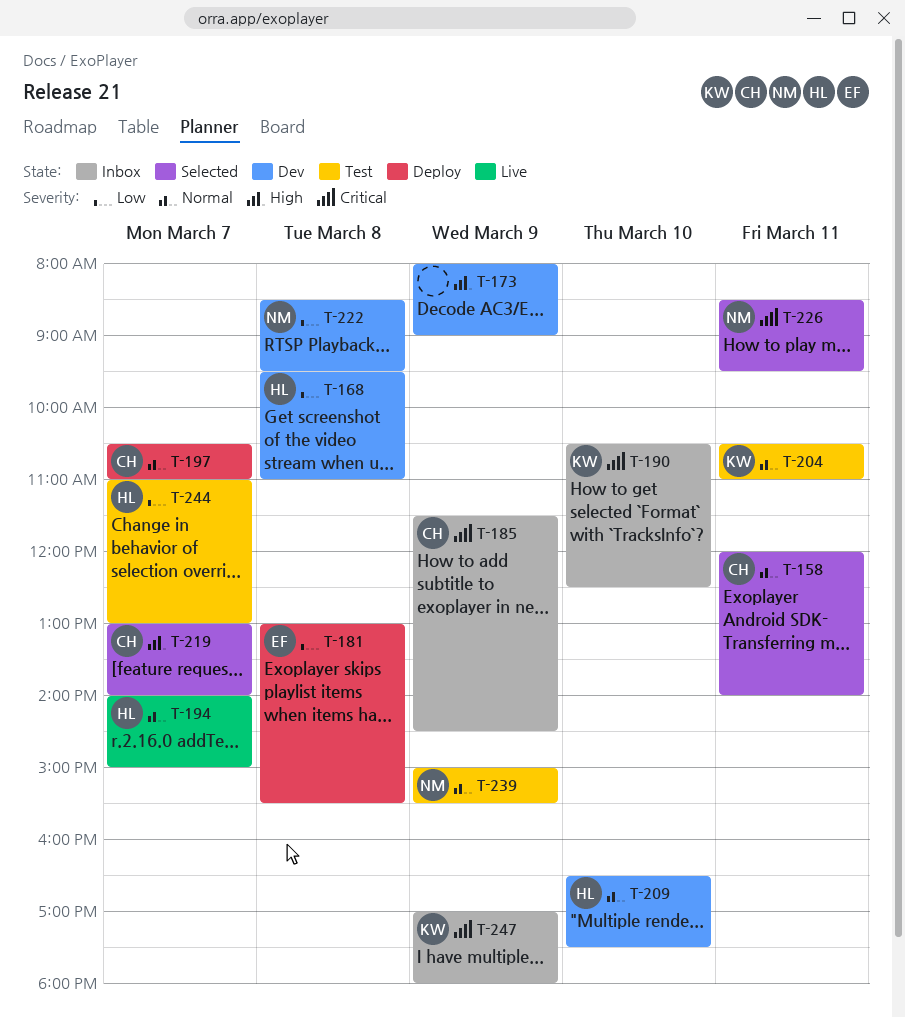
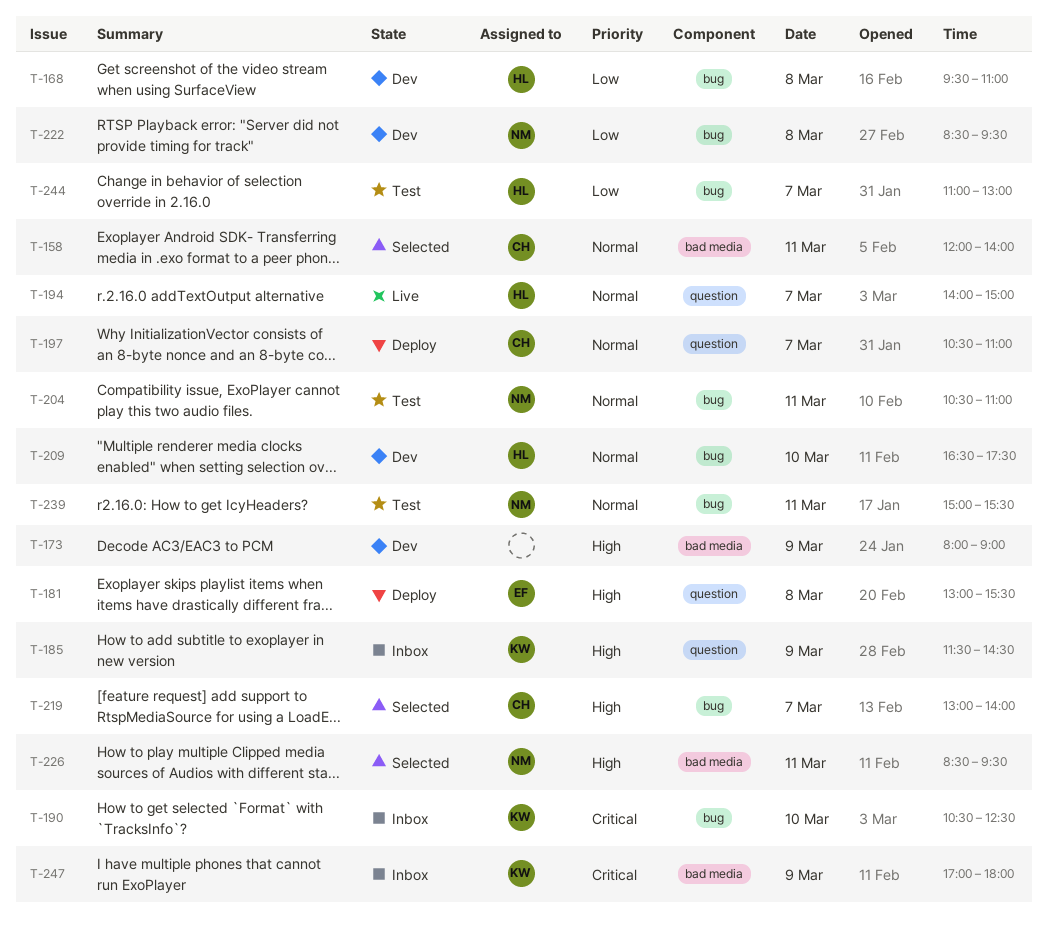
T-181, priority: Low -> High
T-185, owner: CH -> KW
T-185, priority: Critical -> High
T-204, owner: KW -> NM
T-226, priority: Critical -> High
T-239, day: Mar 9 -> Mar 11

